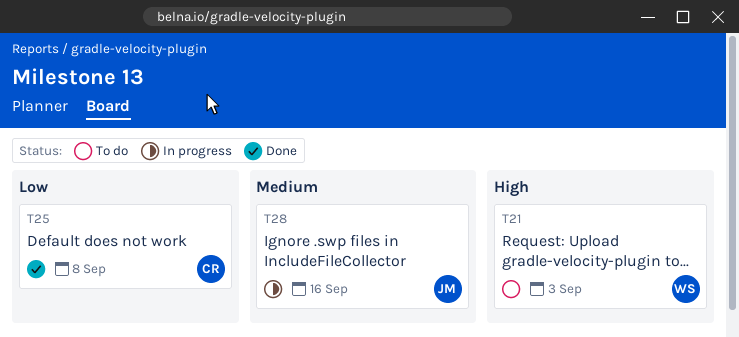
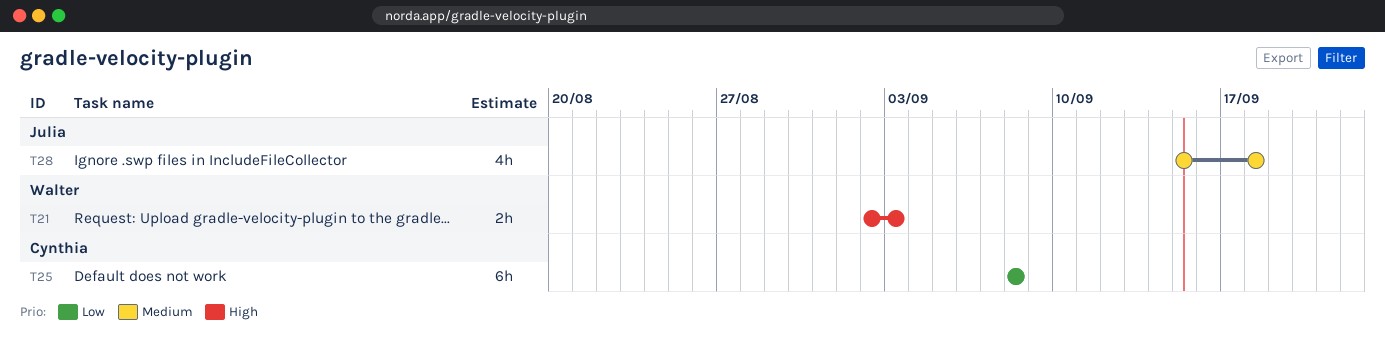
T28, due: Sep 16 -> Sep 18

